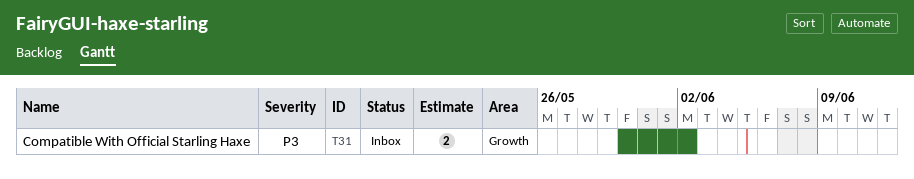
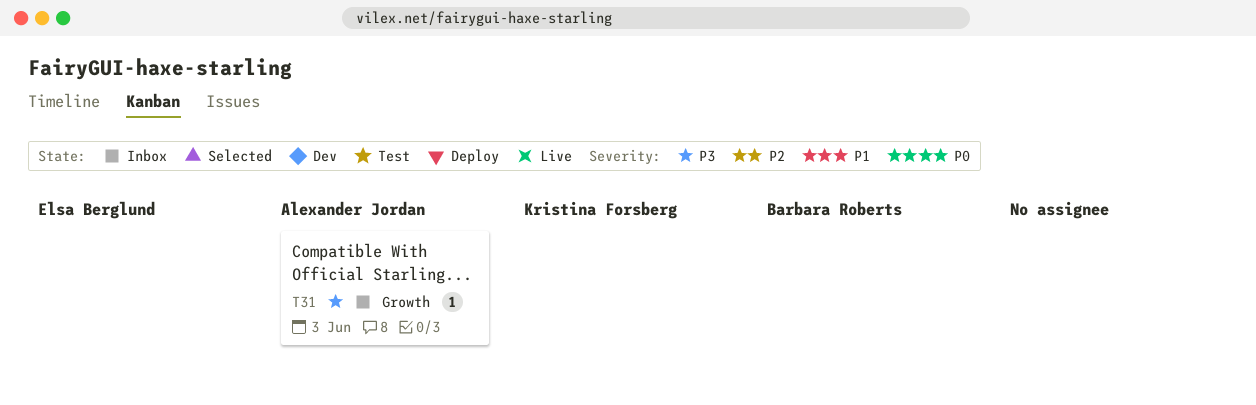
T31, estimate: 2 -> 1
T31, due: Jun 2 -> Jun 3

